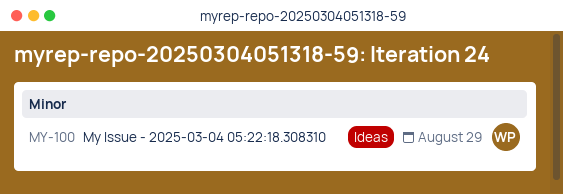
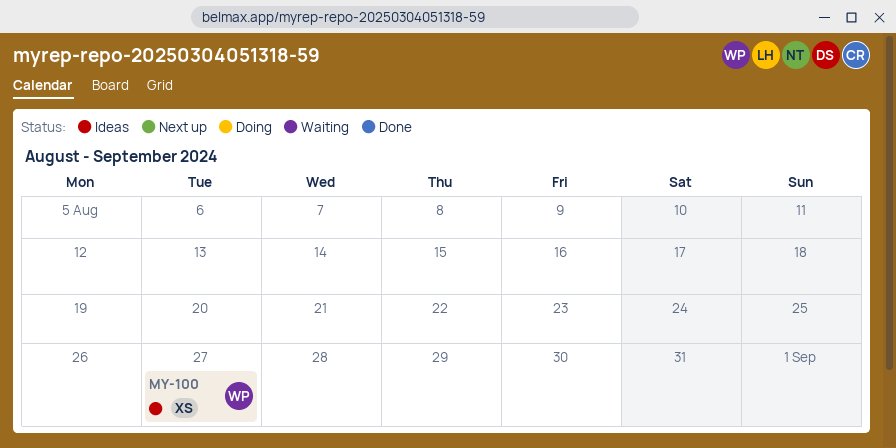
MY-100, due: Aug 29 -> Aug 27

